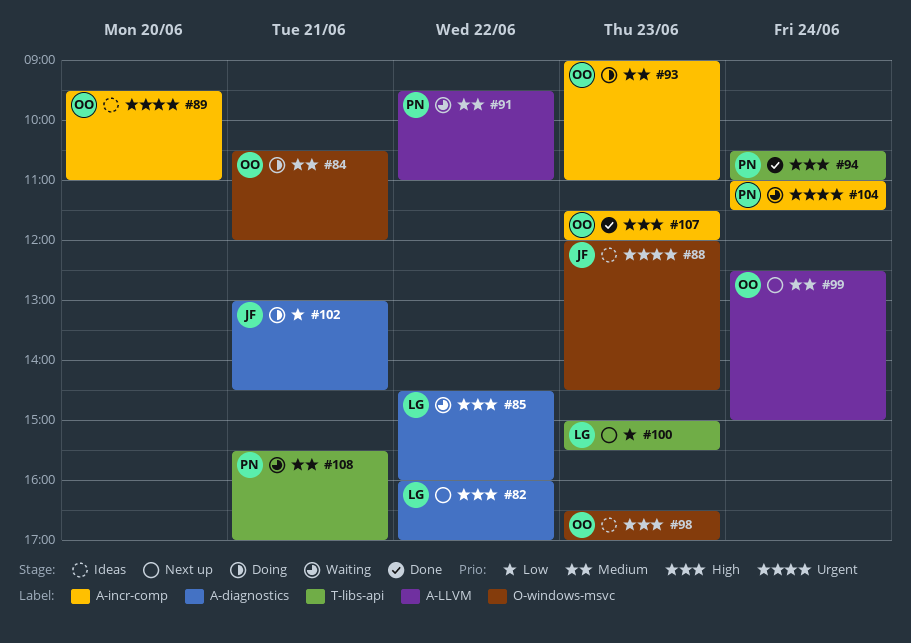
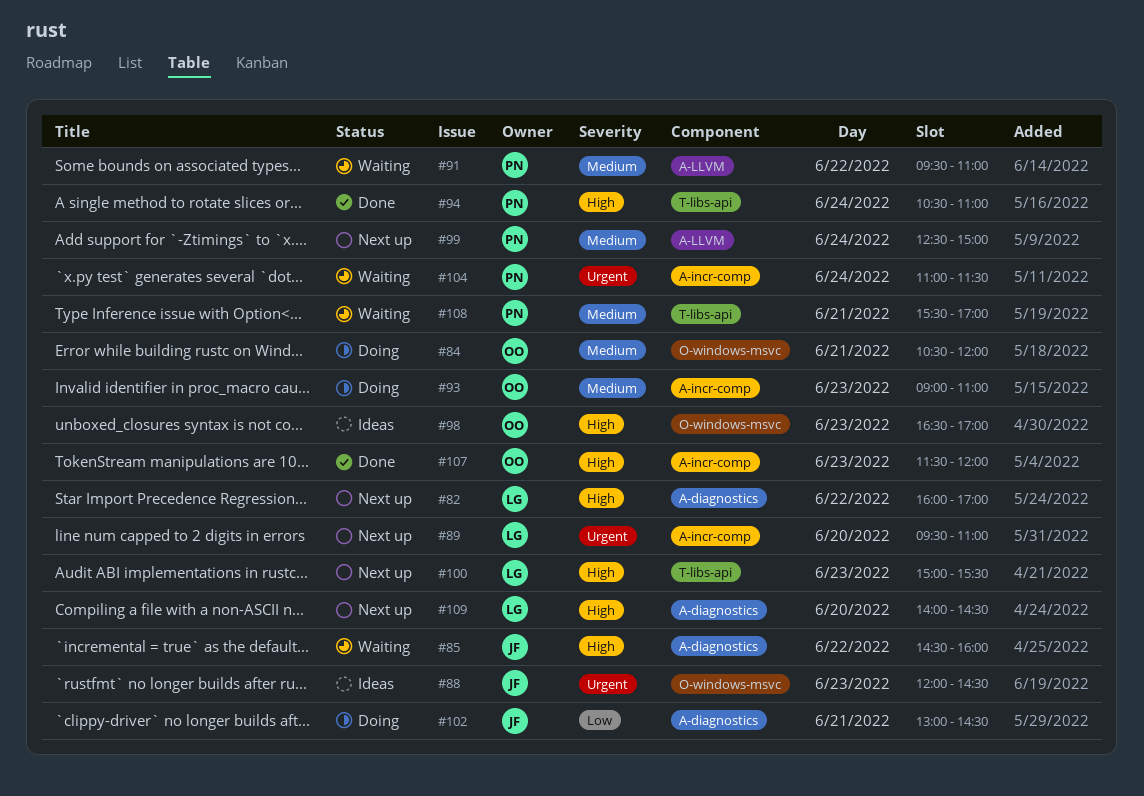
#85, owner: LG -> JF
#89, status: Ideas -> Next up
#89, owner: OO -> LG
#99, owner: OO -> PN
#100, priority: Low -> High
#109: none -> present

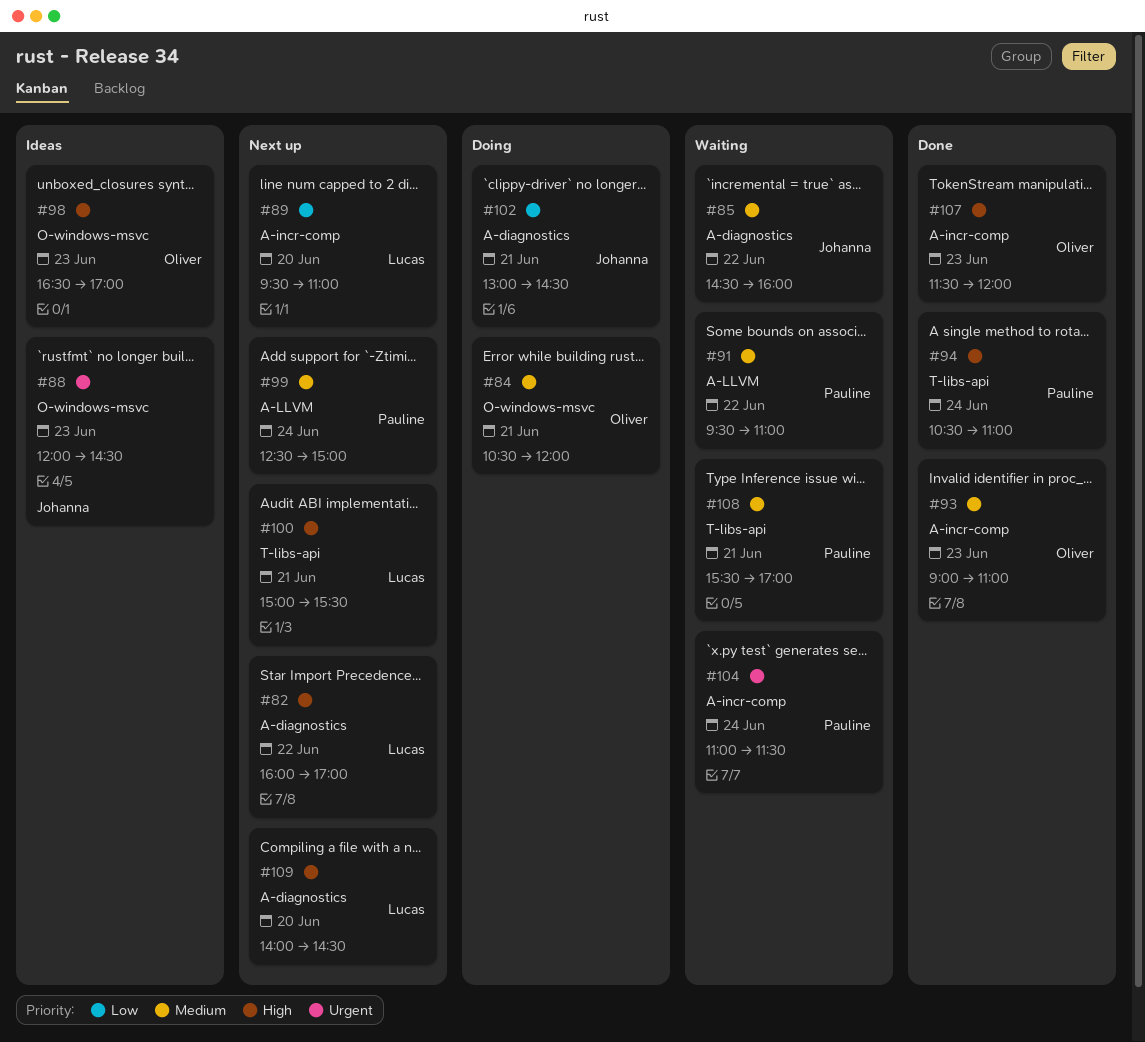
#85, priority: High -> Medium
#89, priority: Urgent -> Low
#93, status: Doing -> Done
#100, day: Jun 23 -> Jun 21

